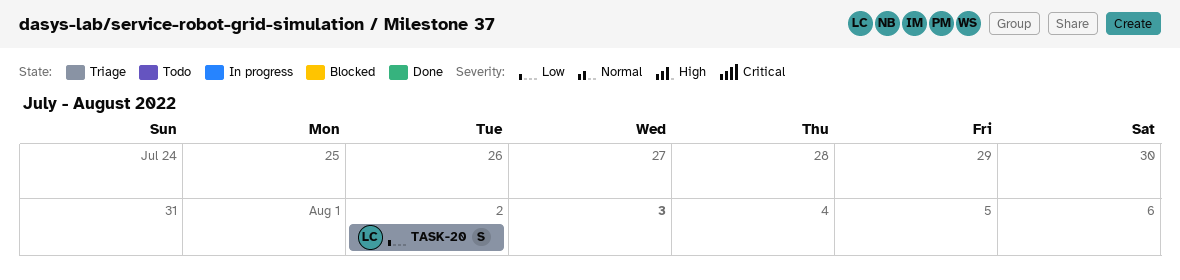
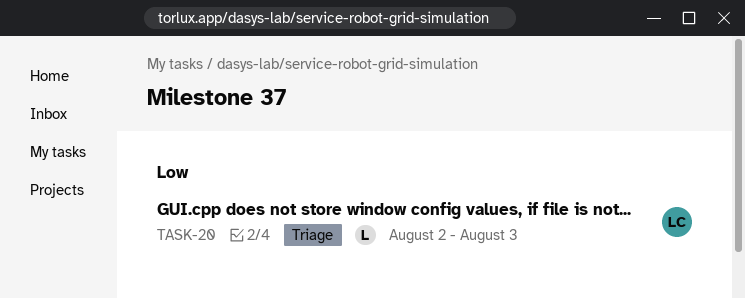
TASK-20, estimate: S -> L
TASK-20, due: Aug 2 -> Aug 3

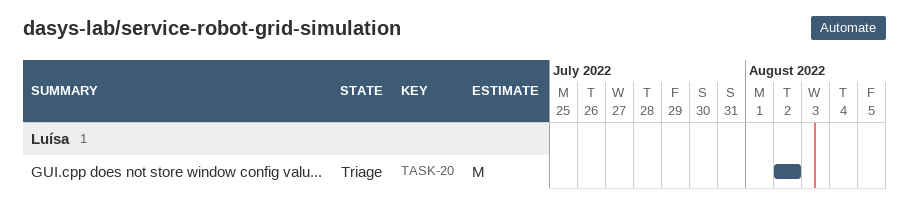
TASK-20, estimate: L -> M
TASK-20, due: Aug 3 -> Aug 2

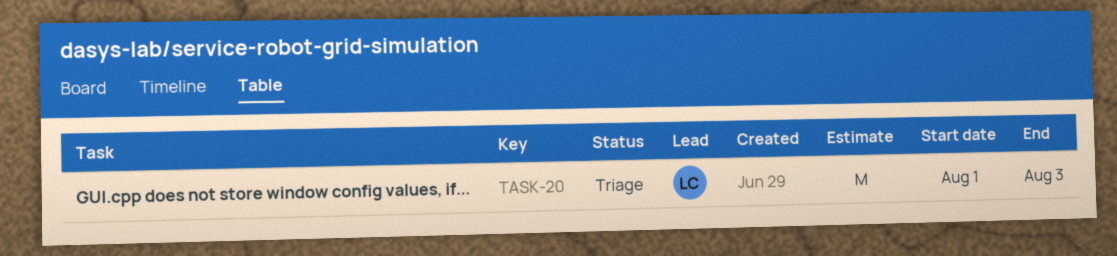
TASK-20, start: Aug 2 -> Aug 1
TASK-20, due: Aug 2 -> Aug 3

